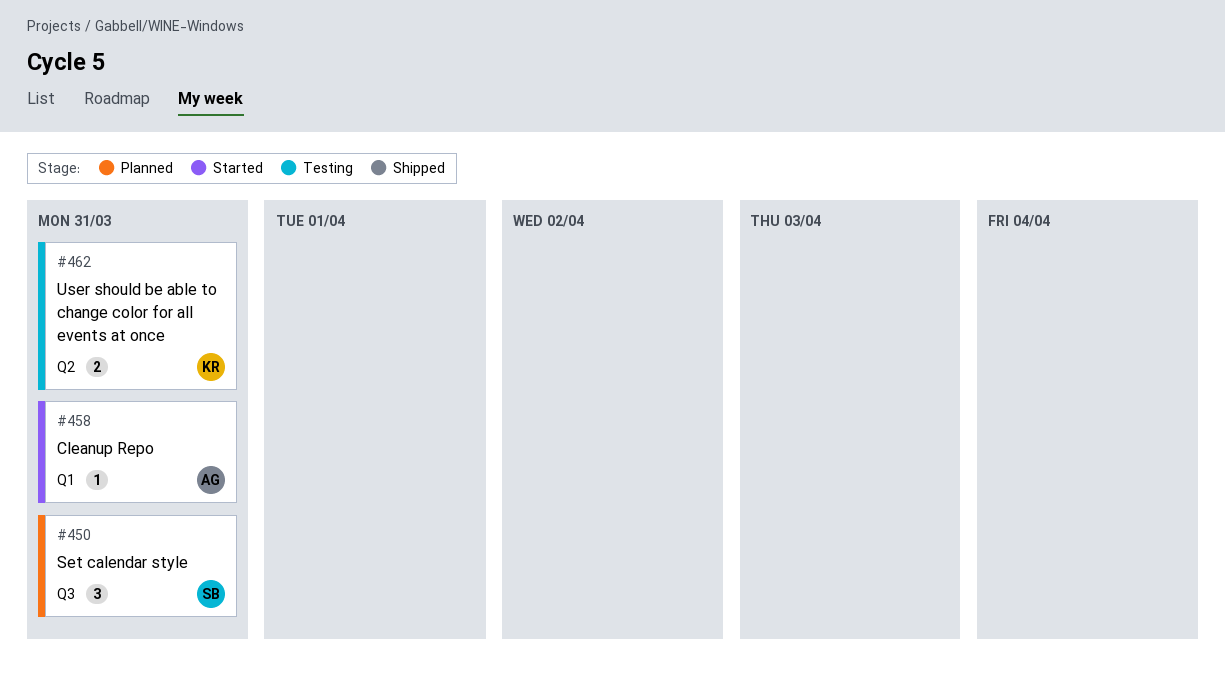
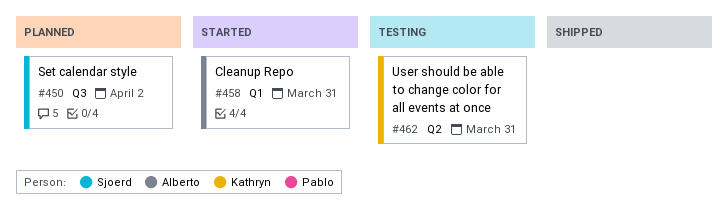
#450, due: Mar 31 -> Apr 2

